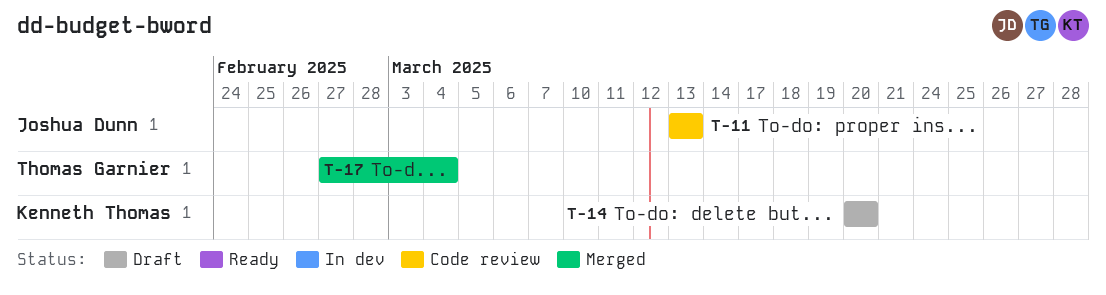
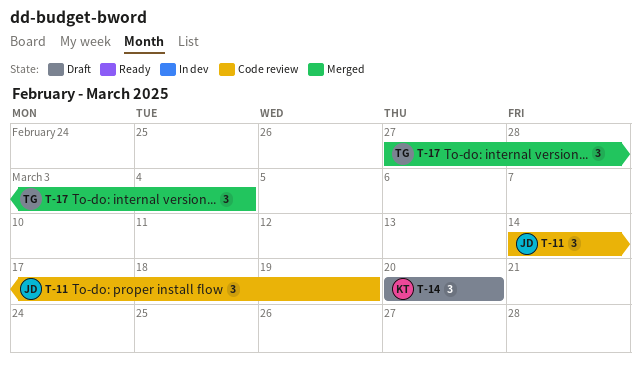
T-11, start: Mar 13 -> Mar 14
T-11, due: Mar 13 -> Mar 19

